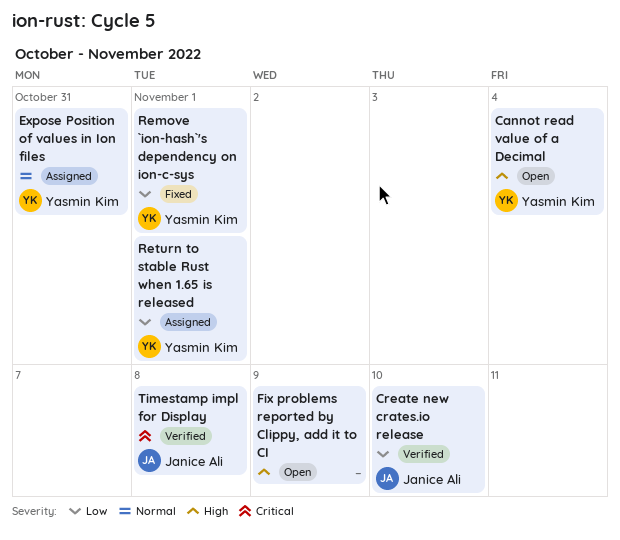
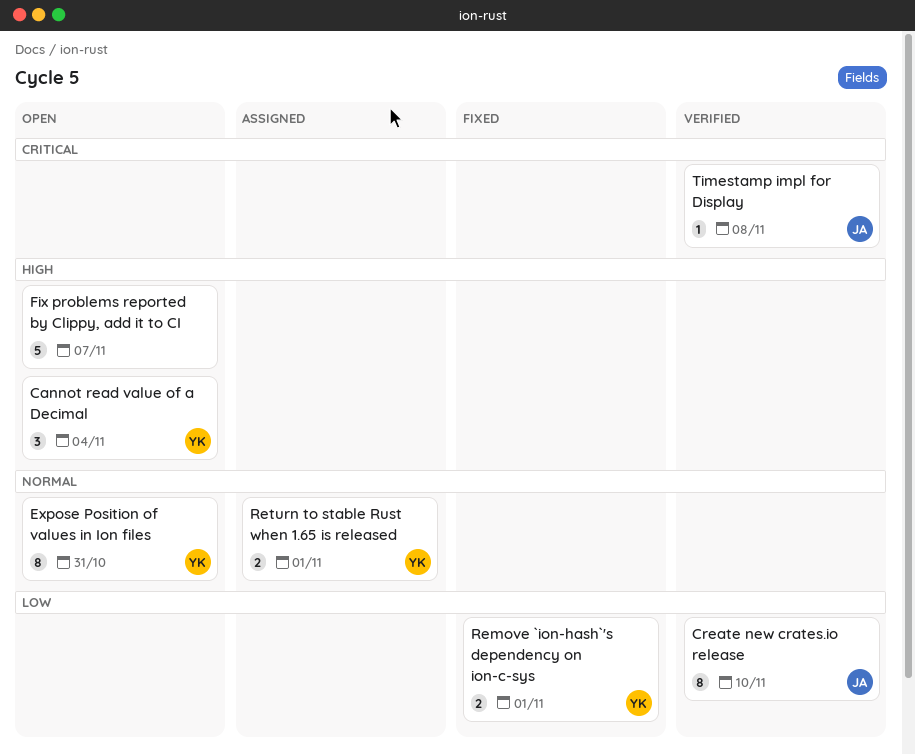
Expose Position of values in Ion files, status: Assigned -> Open
Fix problems reported by Clippy, add it to CI, due: Nov 9 -> Nov 7
Return to stable Rust when 1.65 is released, priority: Low -> Normal

